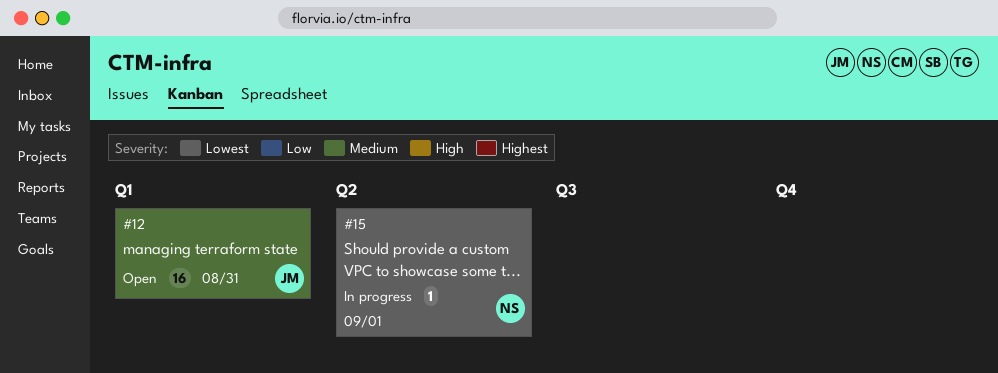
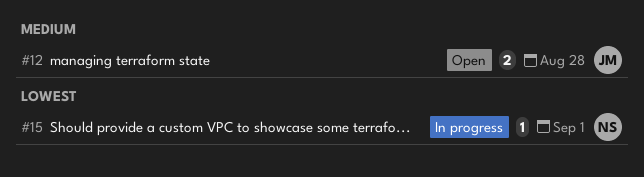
#12, estimate: 16 -> 2
#12, due: Aug 31 -> Aug 28

